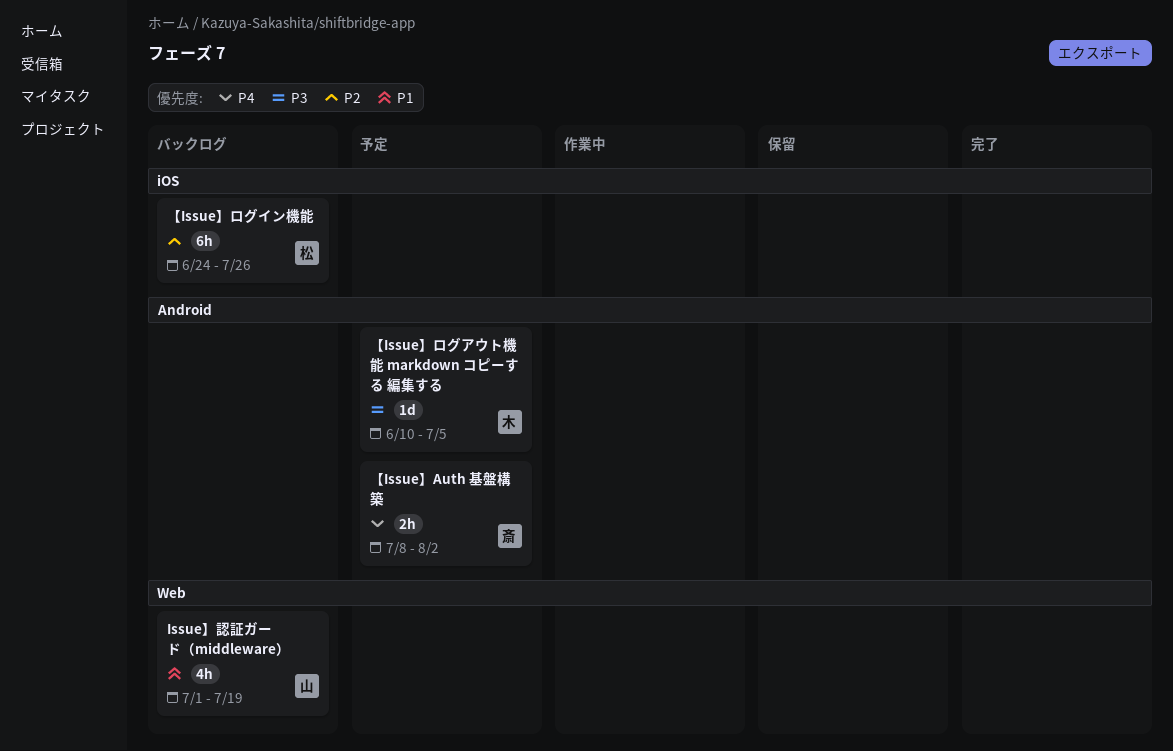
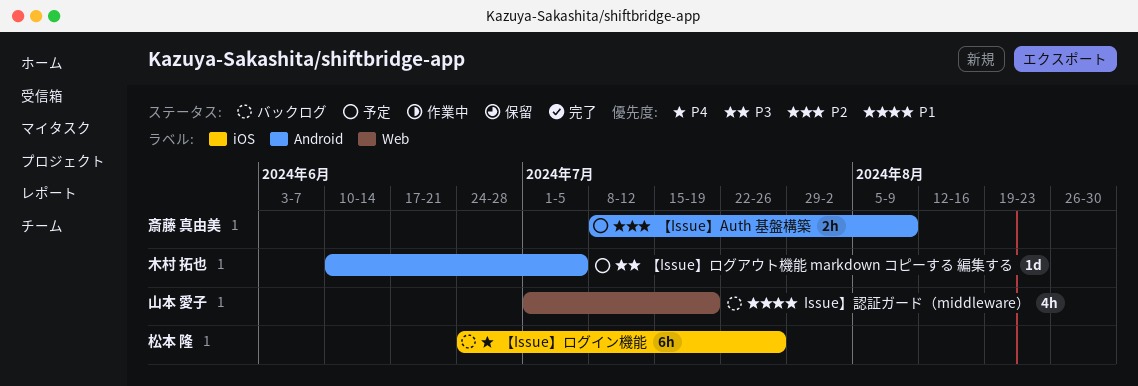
【Issue】Auth 基盤構築, priority: P4 -> P2
【Issue】Auth 基盤構築, due: Aug 2 -> Aug 9
【Issue】ログイン機能, priority: P2 -> P4

